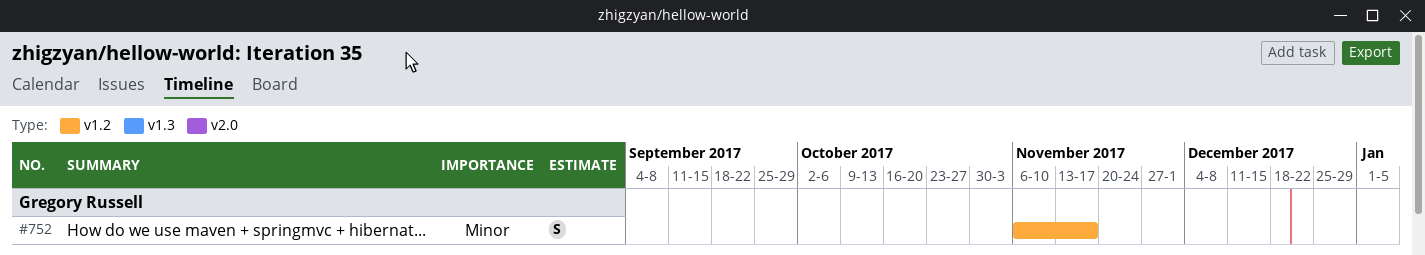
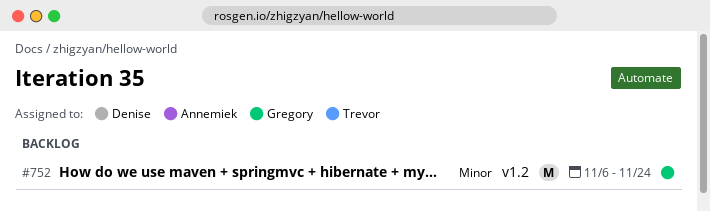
#752, estimate: S -> M
#752, due: Nov 17 -> Nov 24

